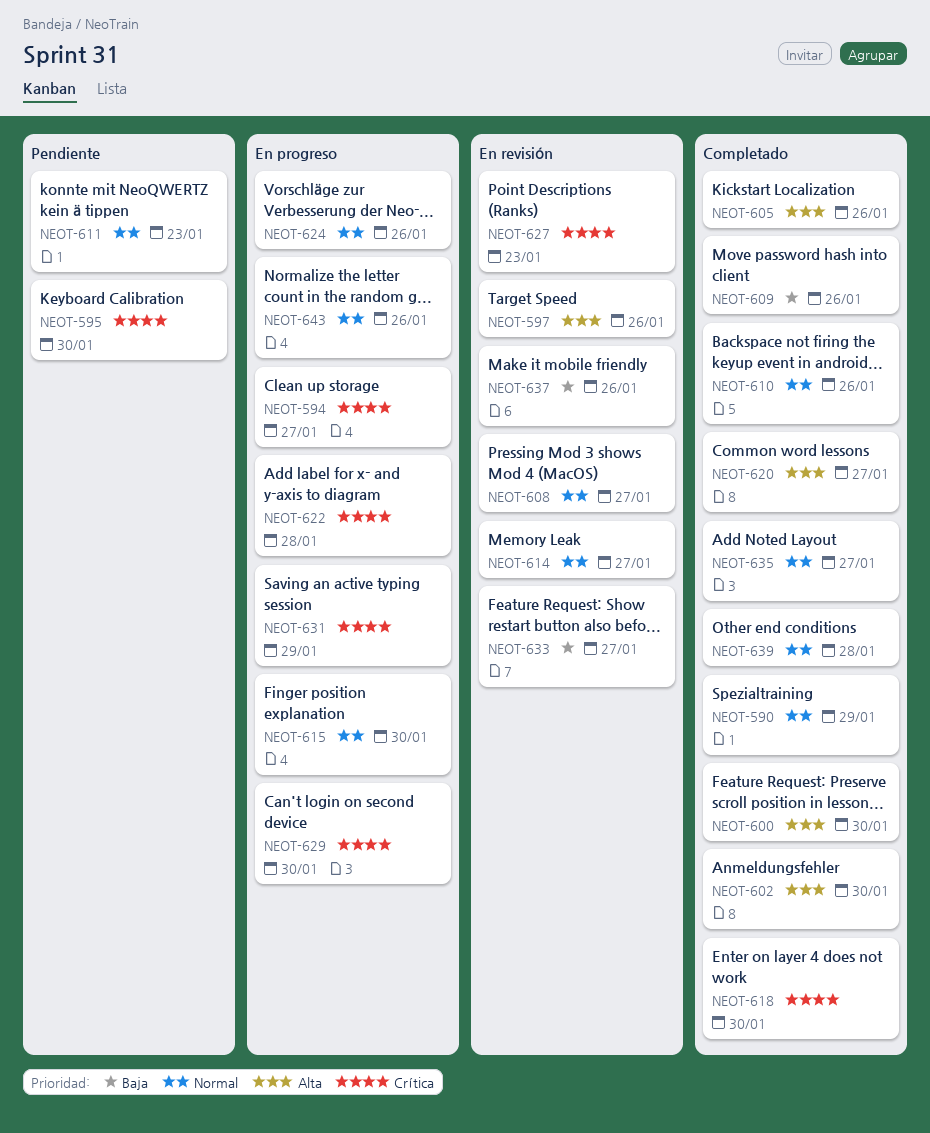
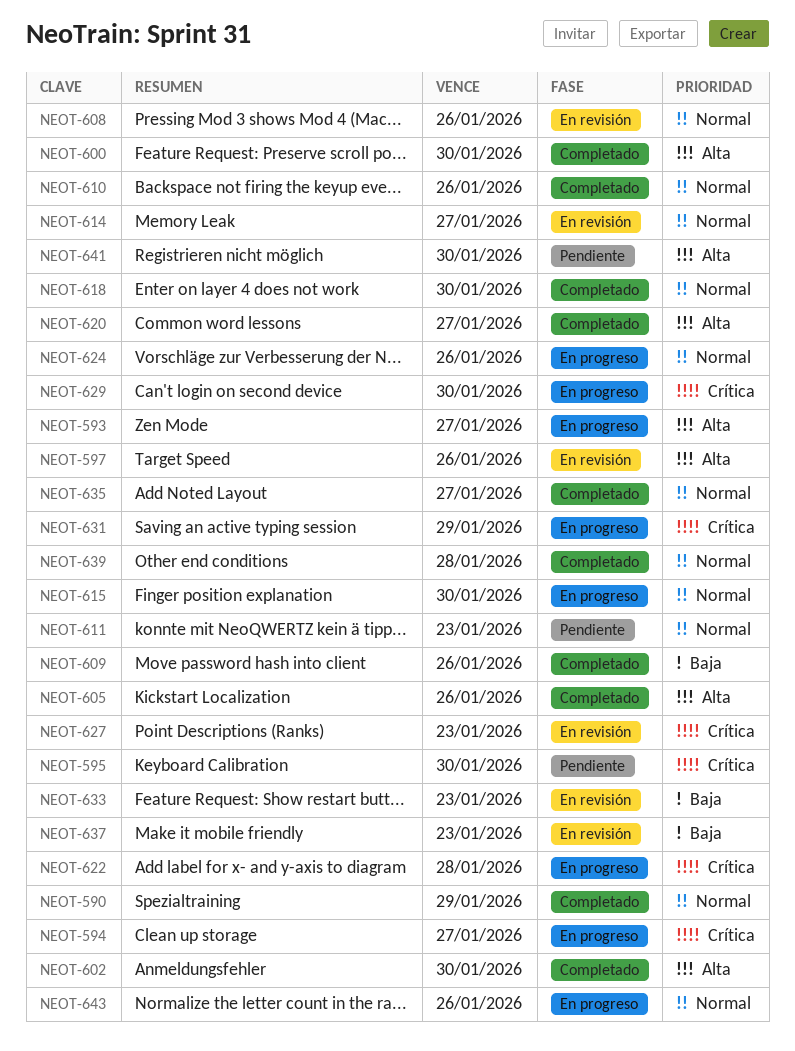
NEOT-593: none -> present
NEOT-608, due: Jan 27 -> Jan 26
NEOT-618, priority: Crítica -> Normal
NEOT-633, due: Jan 27 -> Jan 23
NEOT-637, due: Jan 26 -> Jan 23
NEOT-641: none -> present

